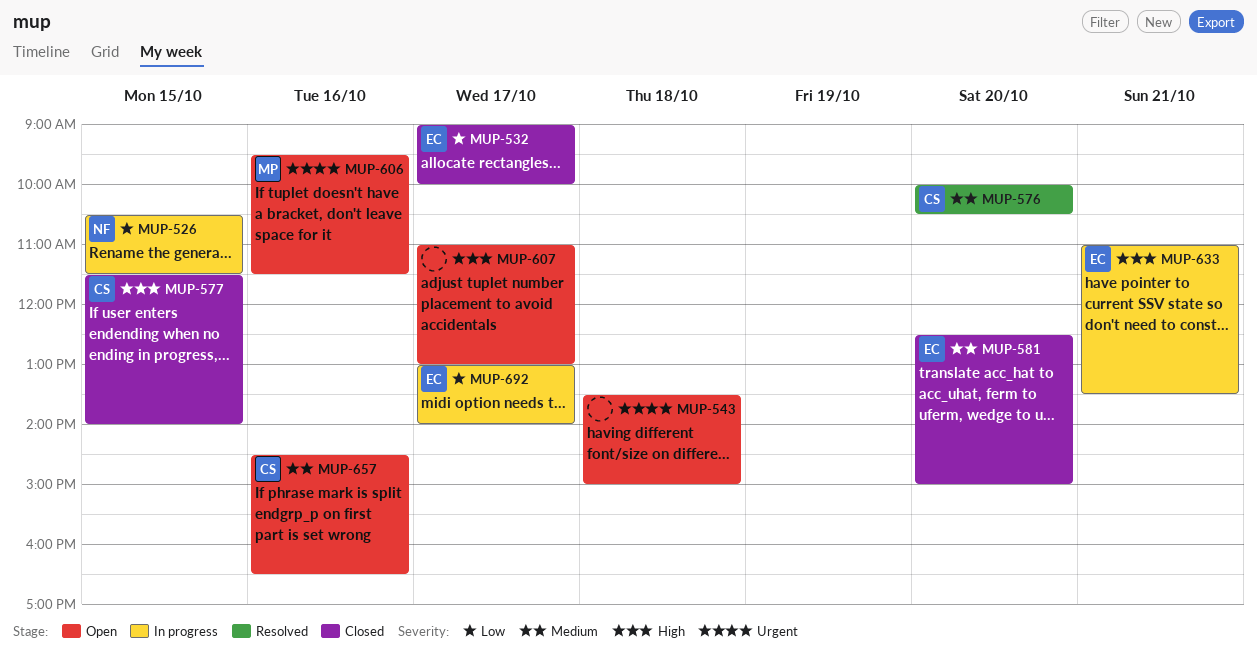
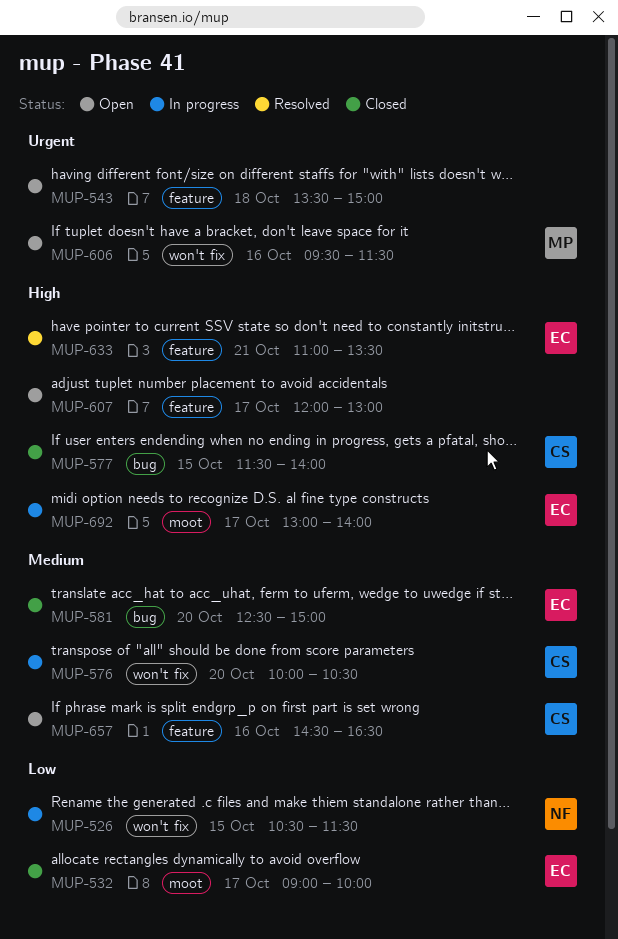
MUP-576, status: Resolved -> In progress
MUP-607, begins: 11:00 -> 12:00
MUP-633, status: In progress -> Resolved
MUP-692, priority: Low -> High

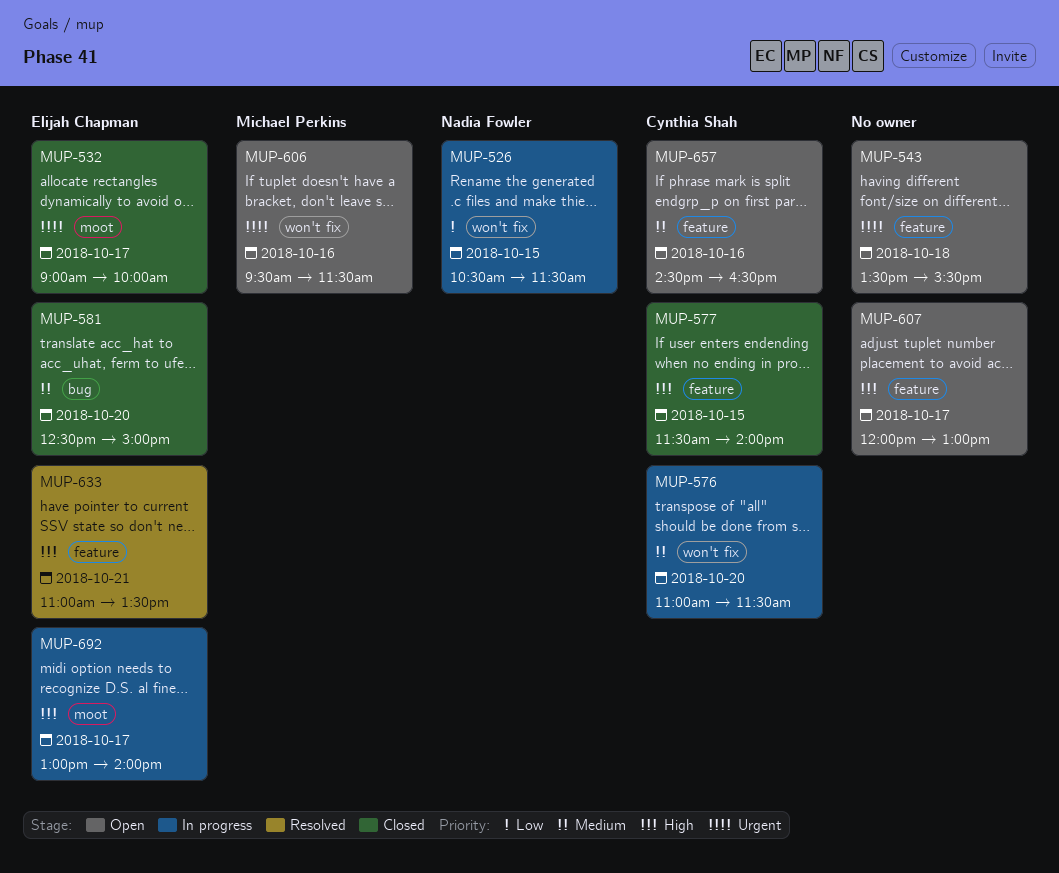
MUP-532, priority: Low -> Urgent
MUP-543, ends: 15:00 -> 15:30
MUP-576, begins: 10:00 -> 11:00
MUP-576, ends: 10:30 -> 11:30
MUP-577, label: bug -> feature

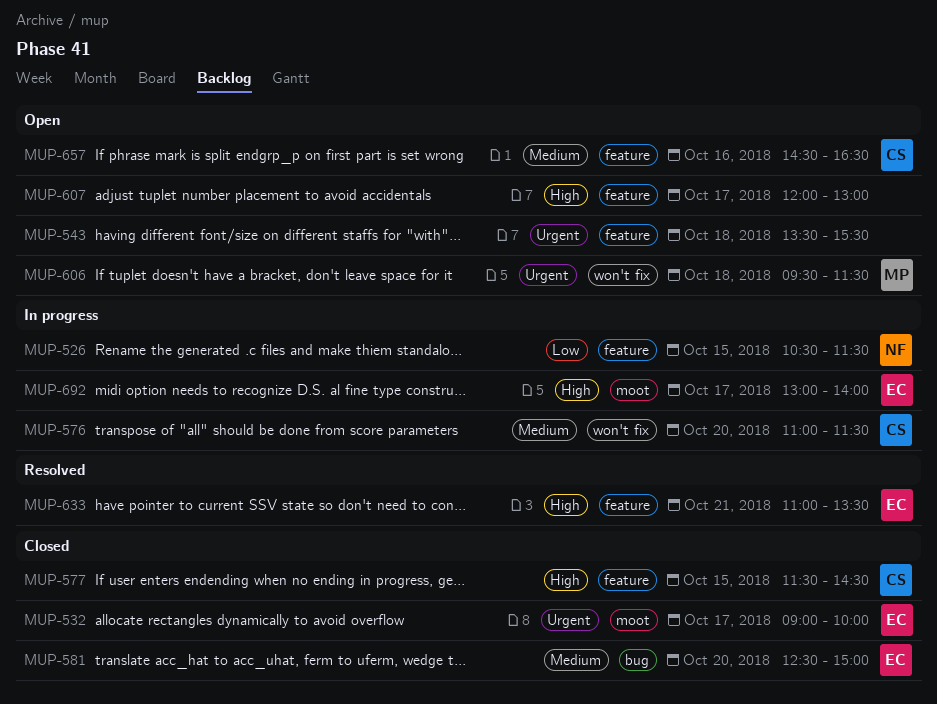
MUP-526, label: won't fix -> feature
MUP-577, ends: 14:00 -> 14:30
MUP-606, day: Oct 16 -> Oct 18

